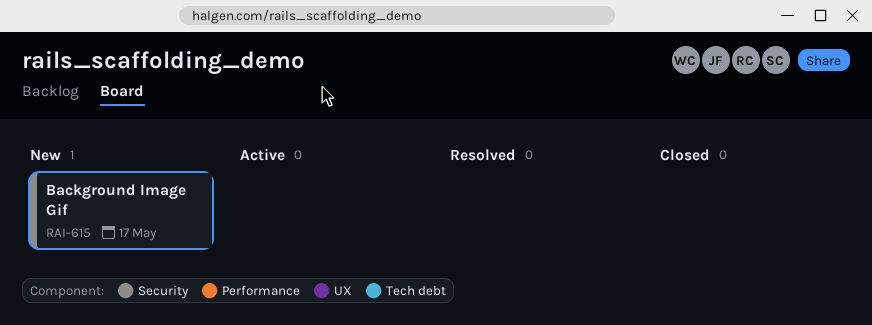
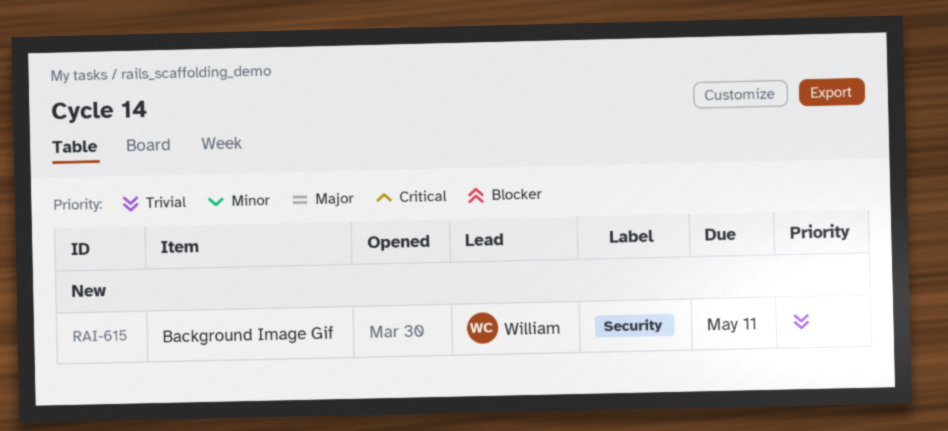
RAI-615, due: May 17 -> May 11

